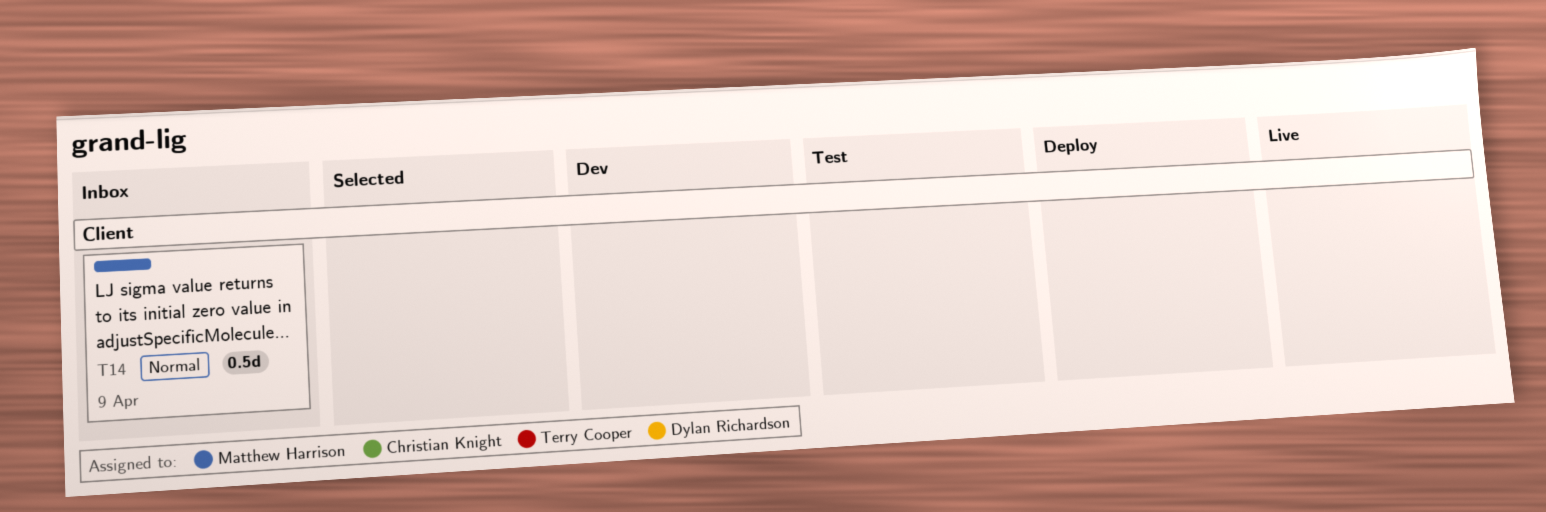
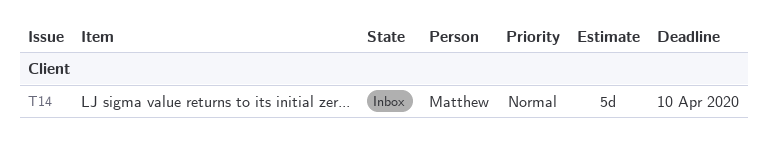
T14, estimate: 0.5d -> 5d
T14, due: Apr 9 -> Apr 10

